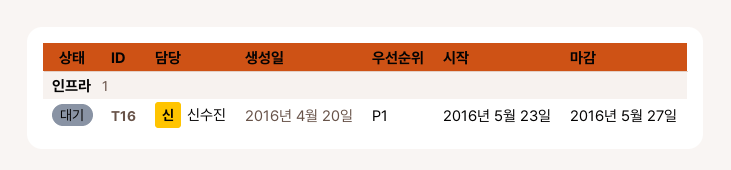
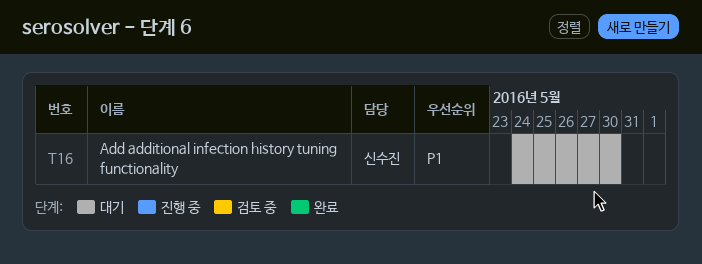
T16, start: May 23 -> May 24
T16, due: May 27 -> May 30

